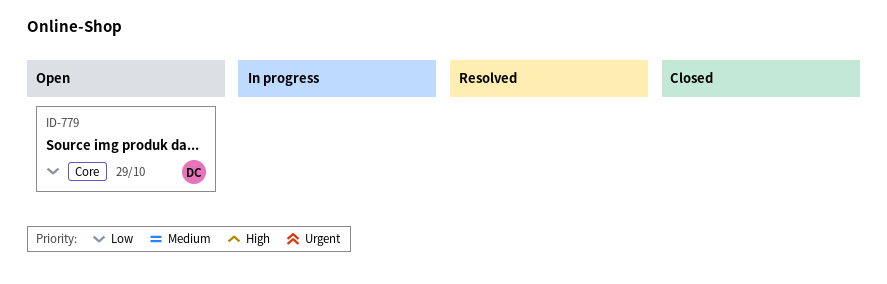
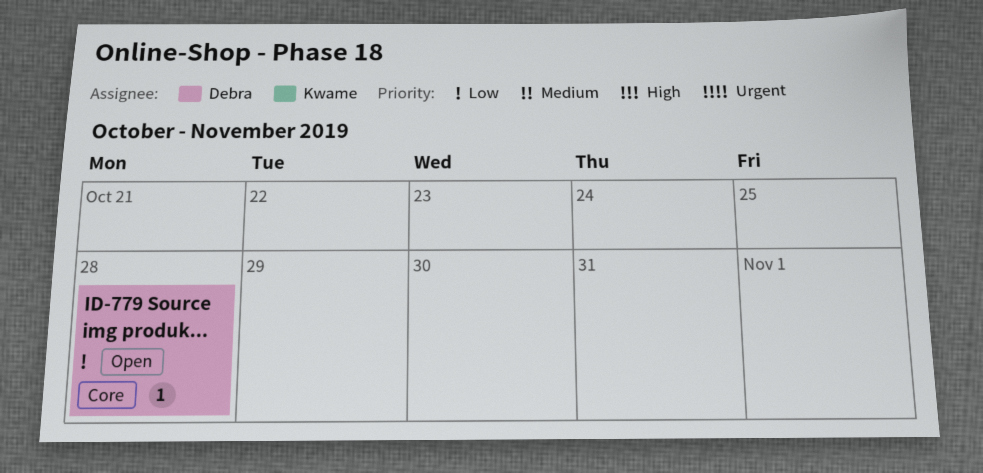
ID-779, due: Oct 29 -> Oct 28

